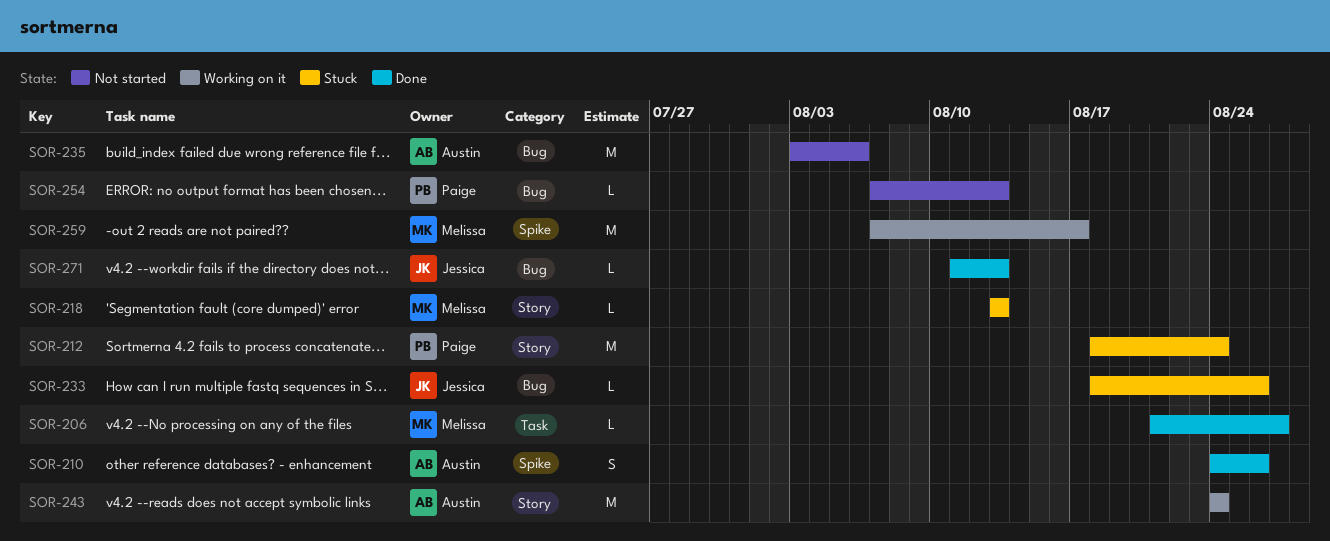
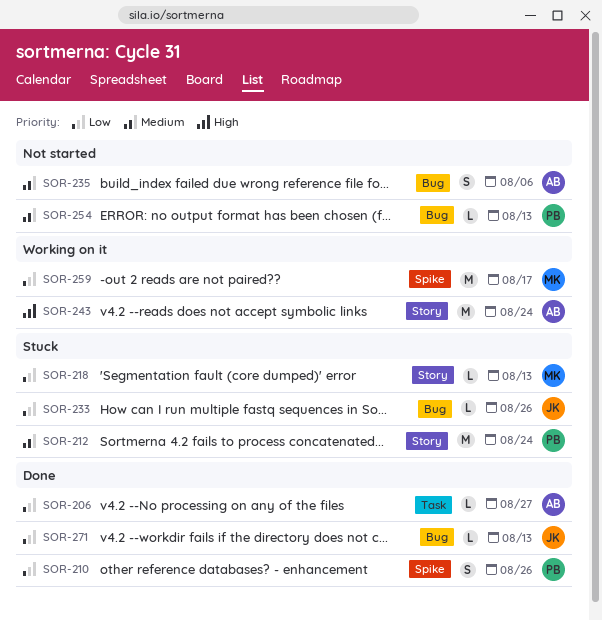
SOR-206, owner: Melissa -> Austin
SOR-210, owner: Austin -> Paige
SOR-235, estimate: M -> S

